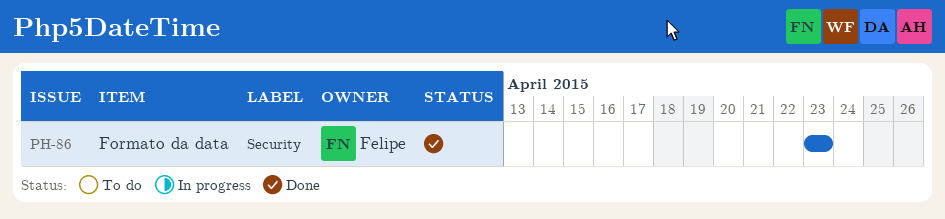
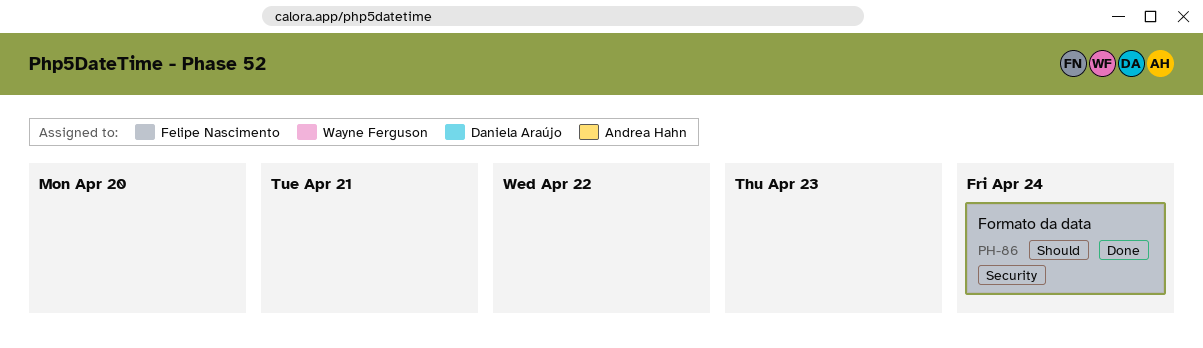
PH-86, due: Apr 23 -> Apr 24

